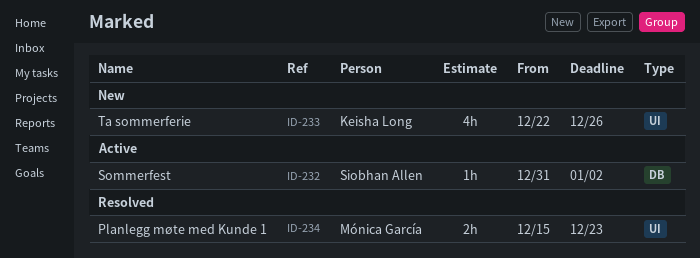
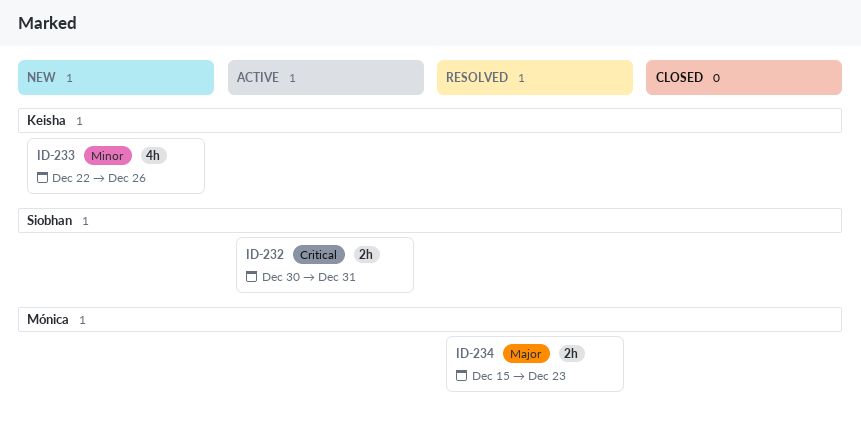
ID-232, estimate: 1h -> 2h
ID-232, start: Dec 31 -> Dec 30
ID-232, due: Jan 2 -> Dec 31

